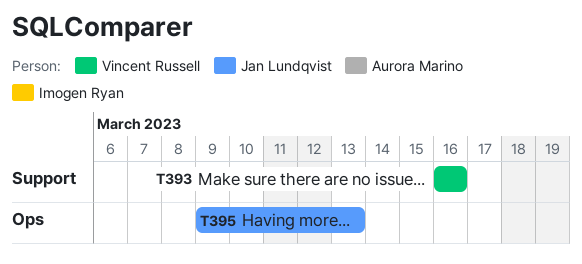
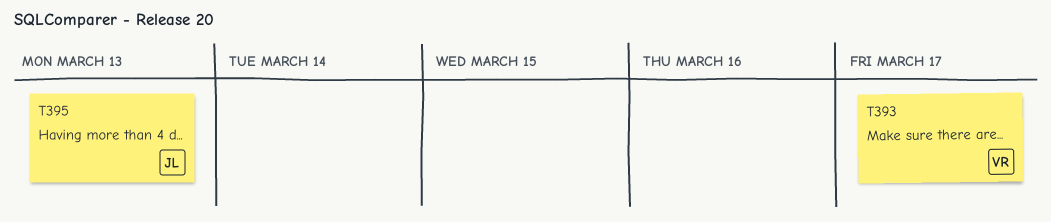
T393, due: Mar 16 -> Mar 17

